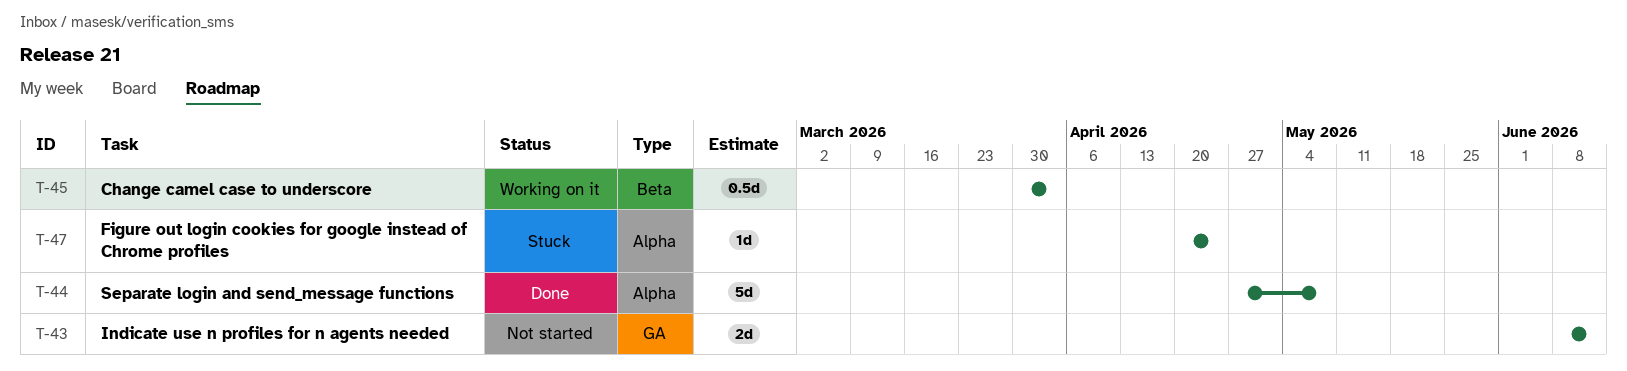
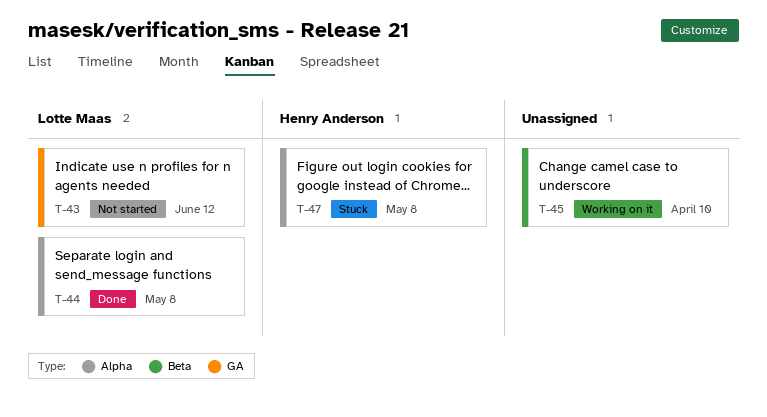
T-45, due: Apr 3 -> Apr 10
T-47, due: Apr 24 -> May 8

